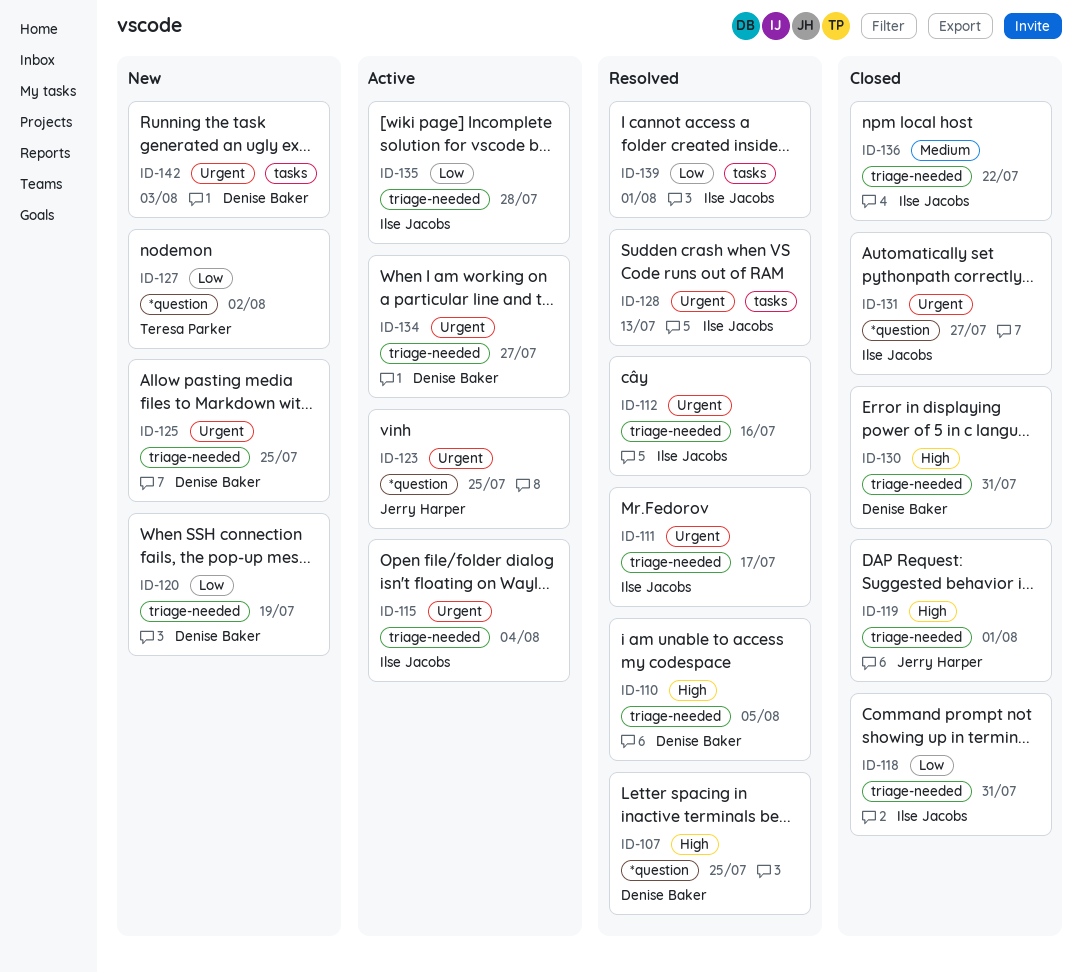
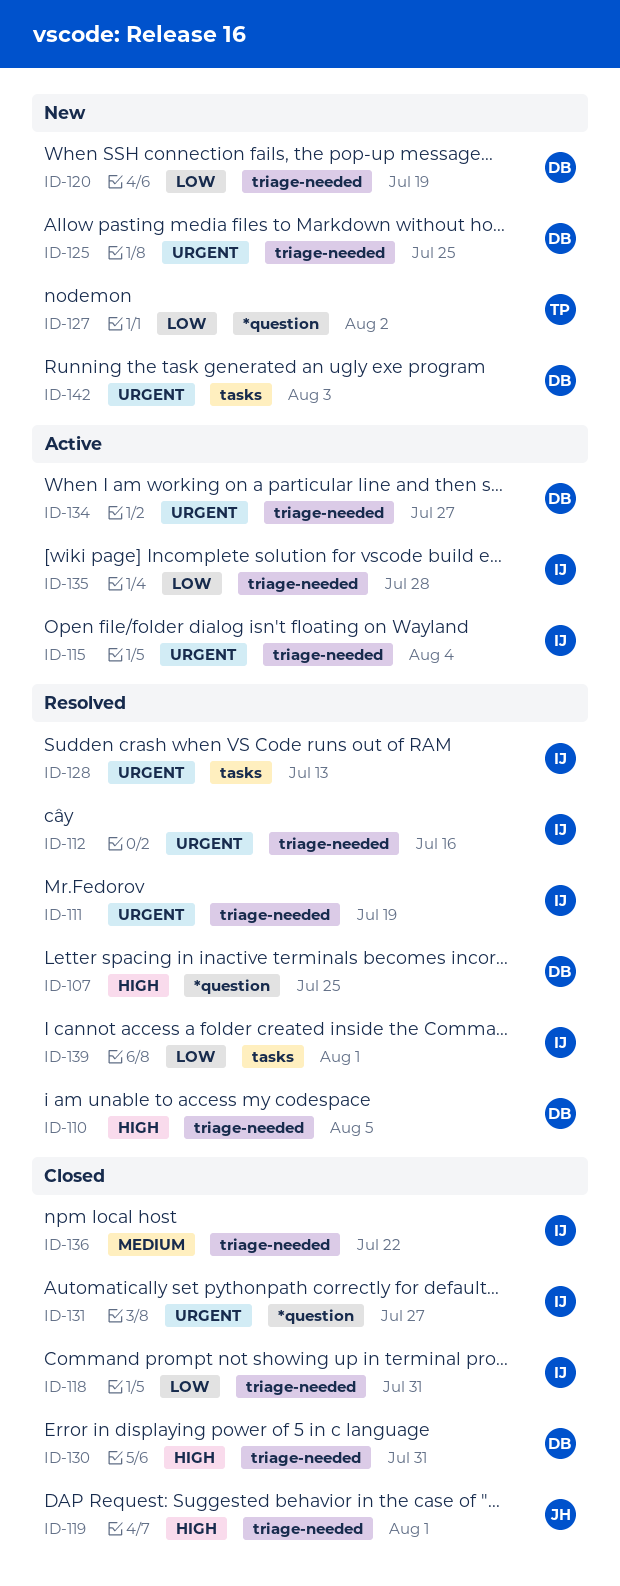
ID-111, due: Jul 17 -> Jul 19
ID-123: present -> none

